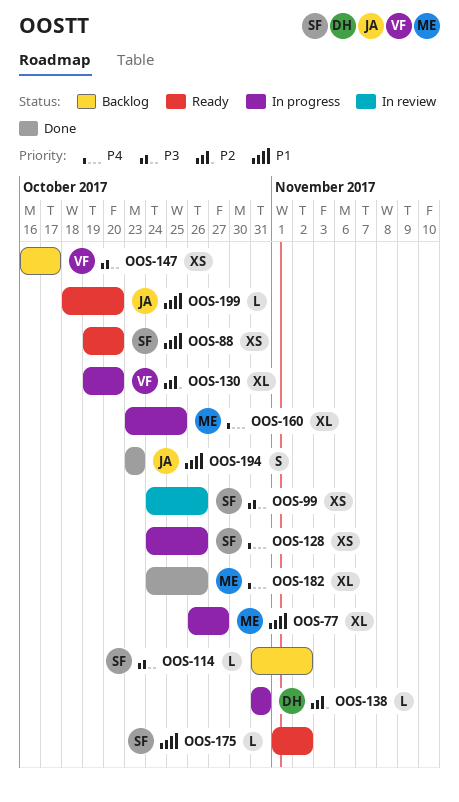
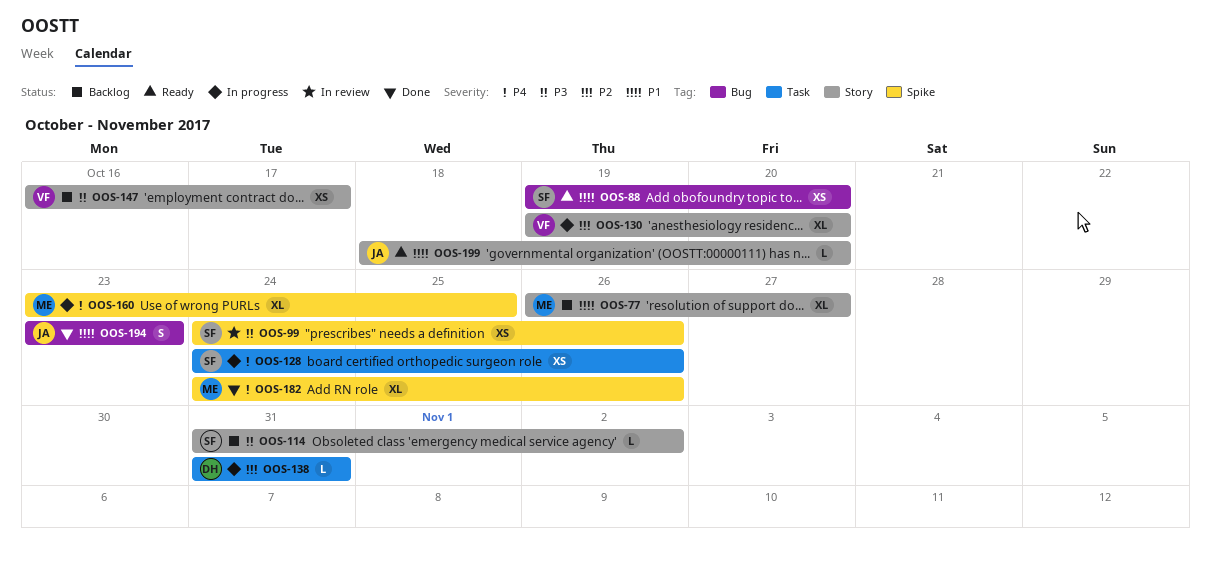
OOS-77, status: In progress -> Backlog
OOS-175: present -> none

